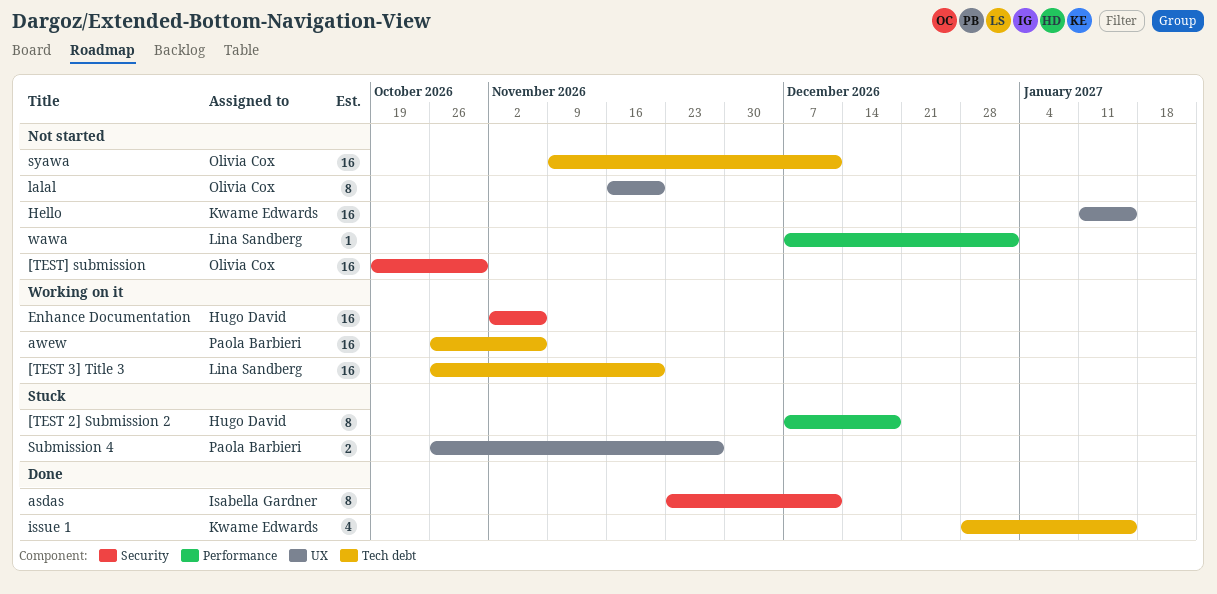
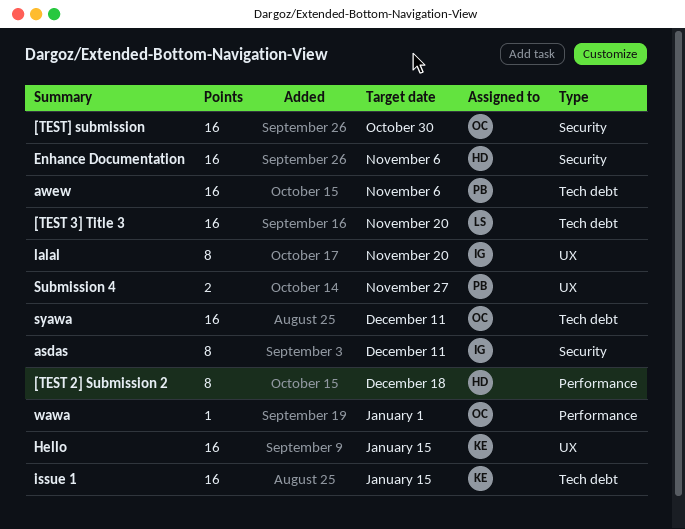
issue 1, estimate: 4 -> 16
lalal, owner: Olivia Cox -> Isabella Gardner
wawa, owner: Lina Sandberg -> Olivia Cox

